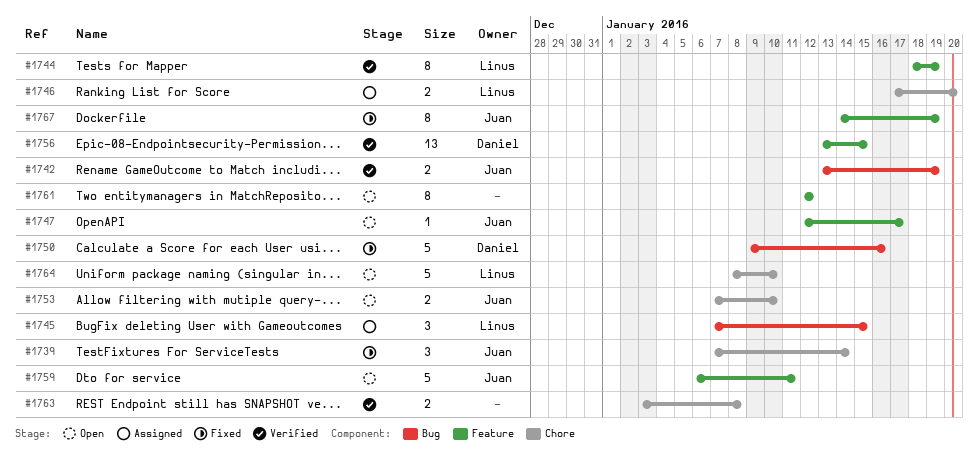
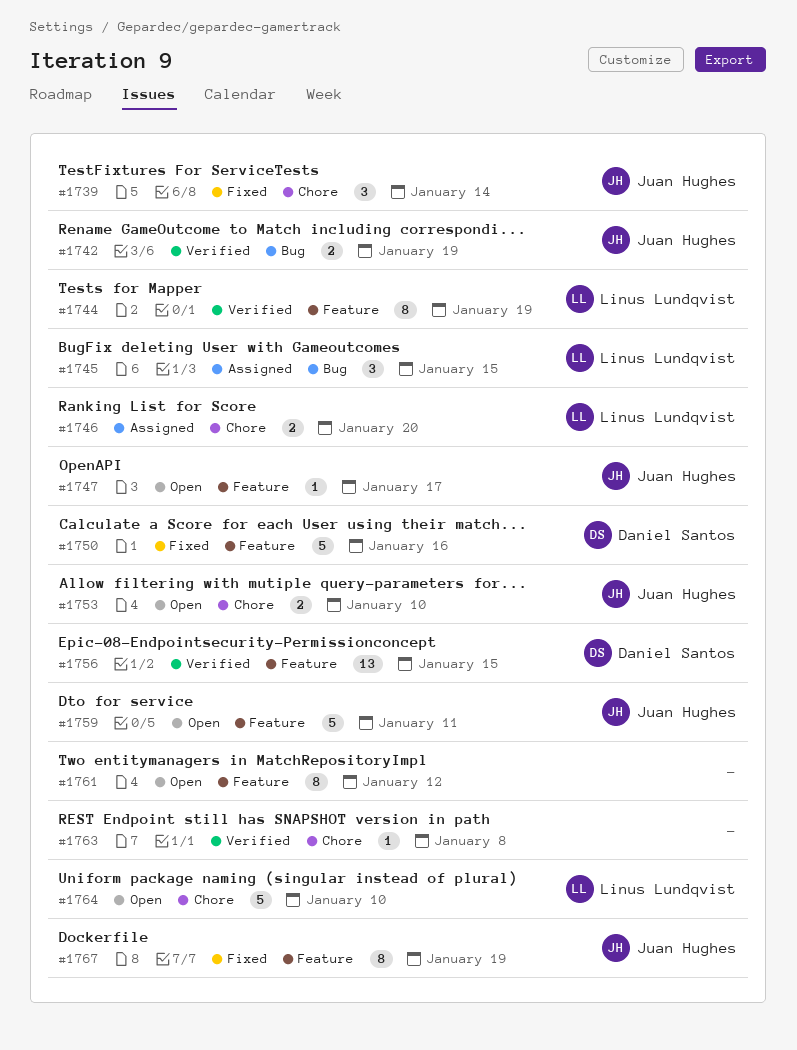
#1750, label: Bug -> Feature
#1763, estimate: 2 -> 1

